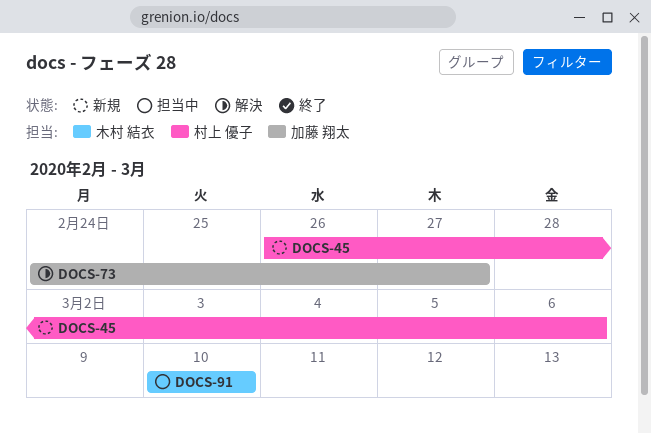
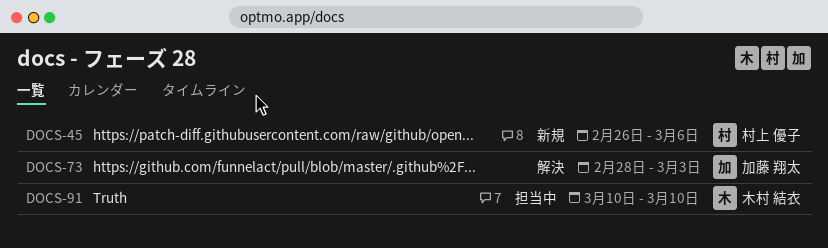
DOCS-73, start: Feb 24 -> Feb 28
DOCS-73, due: Feb 27 -> Mar 3

